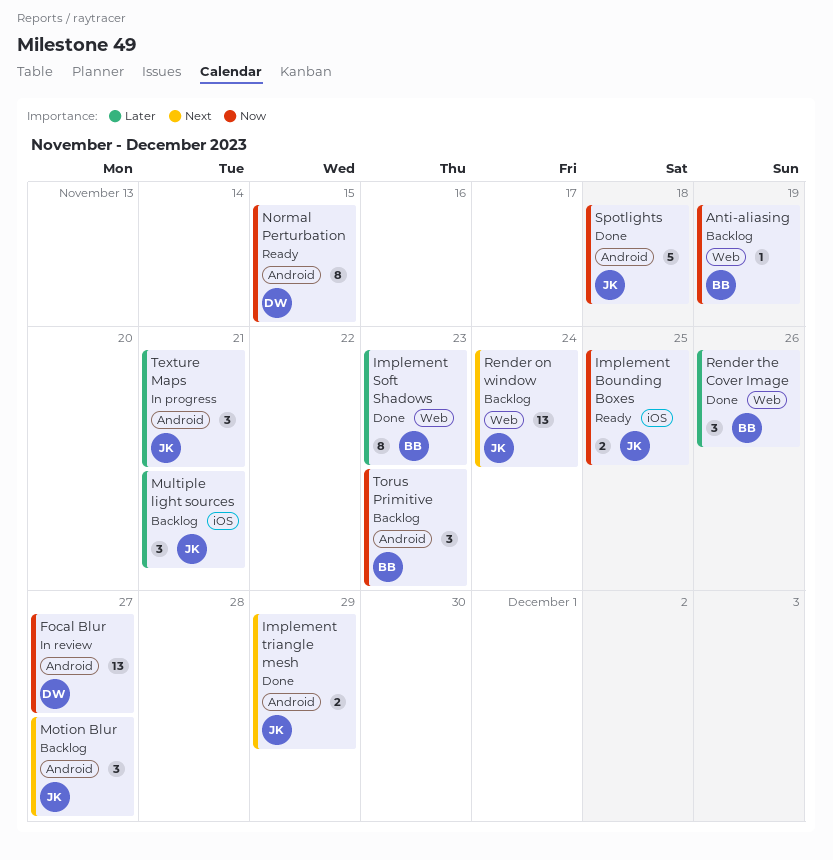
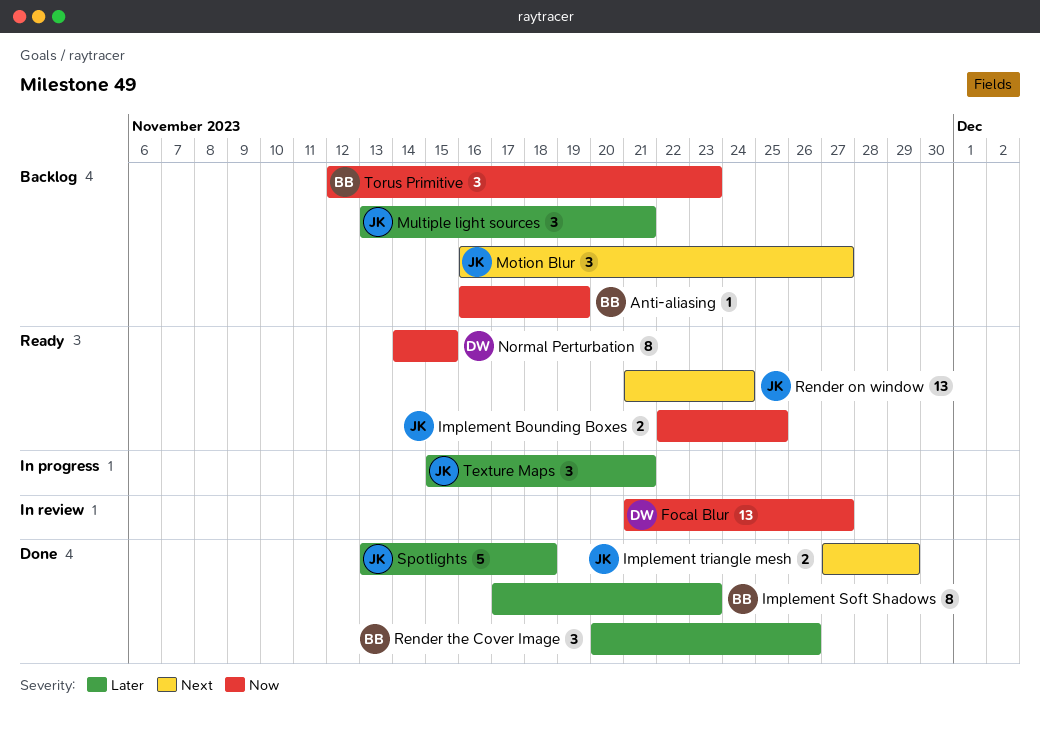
Render on window, status: Backlog -> Ready
Spotlights, priority: Now -> Later

